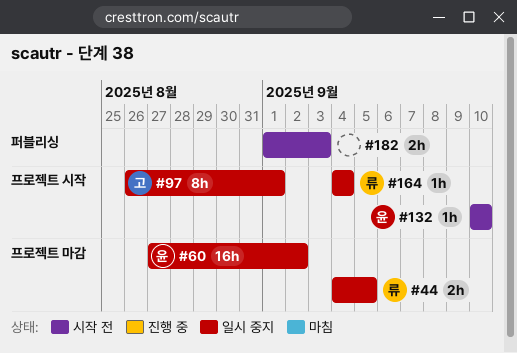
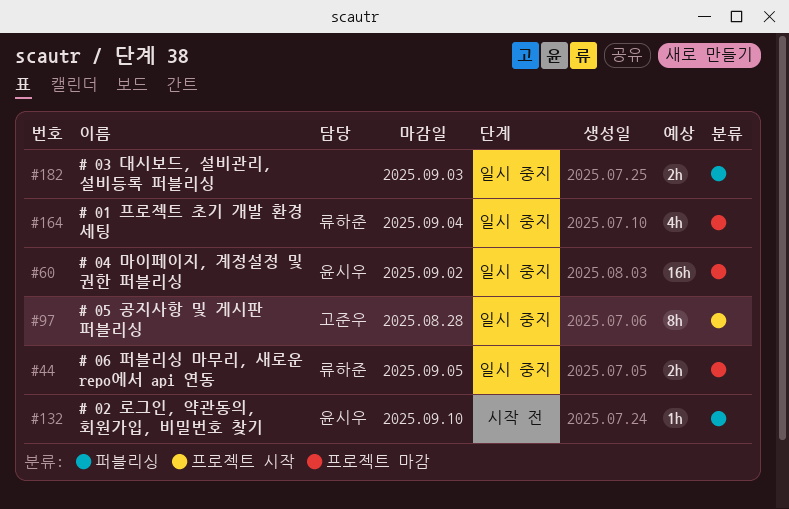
#97, due: Sep 1 -> Aug 28
#132, label: 프로젝트 시작 -> 퍼블리싱
#164, label: 프로젝트 시작 -> 프로젝트 마감
#164, estimate: 1h -> 4h
#182, status: 시작 전 -> 일시 중지

